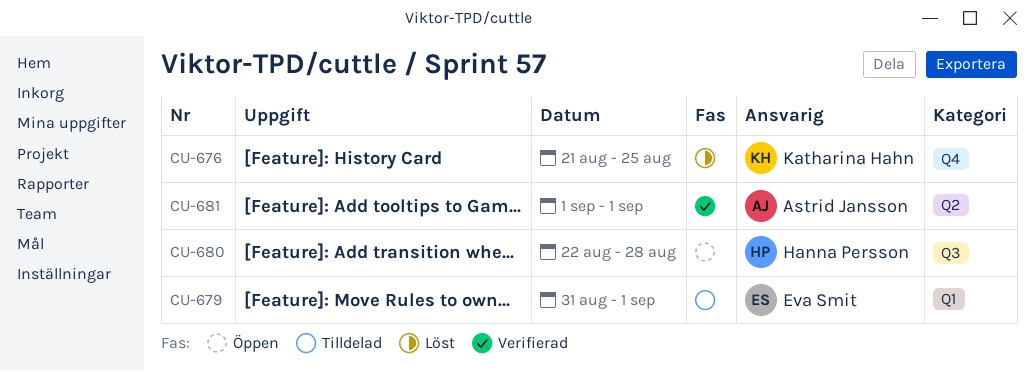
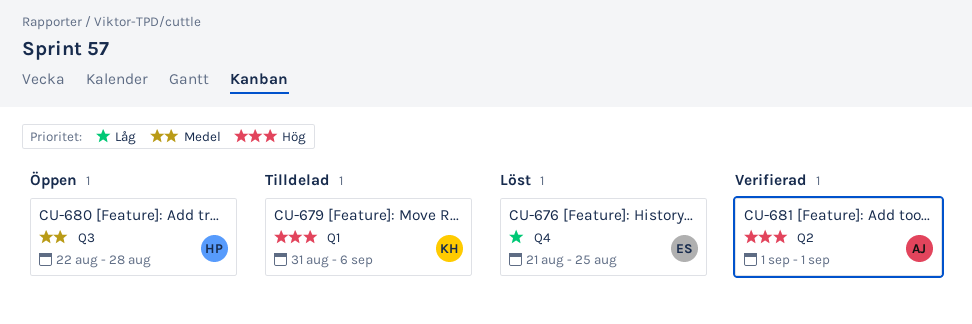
CU-676, owner: Katharina Hahn -> Eva Smit
CU-679, owner: Eva Smit -> Katharina Hahn
CU-679, due: Sep 1 -> Sep 6

